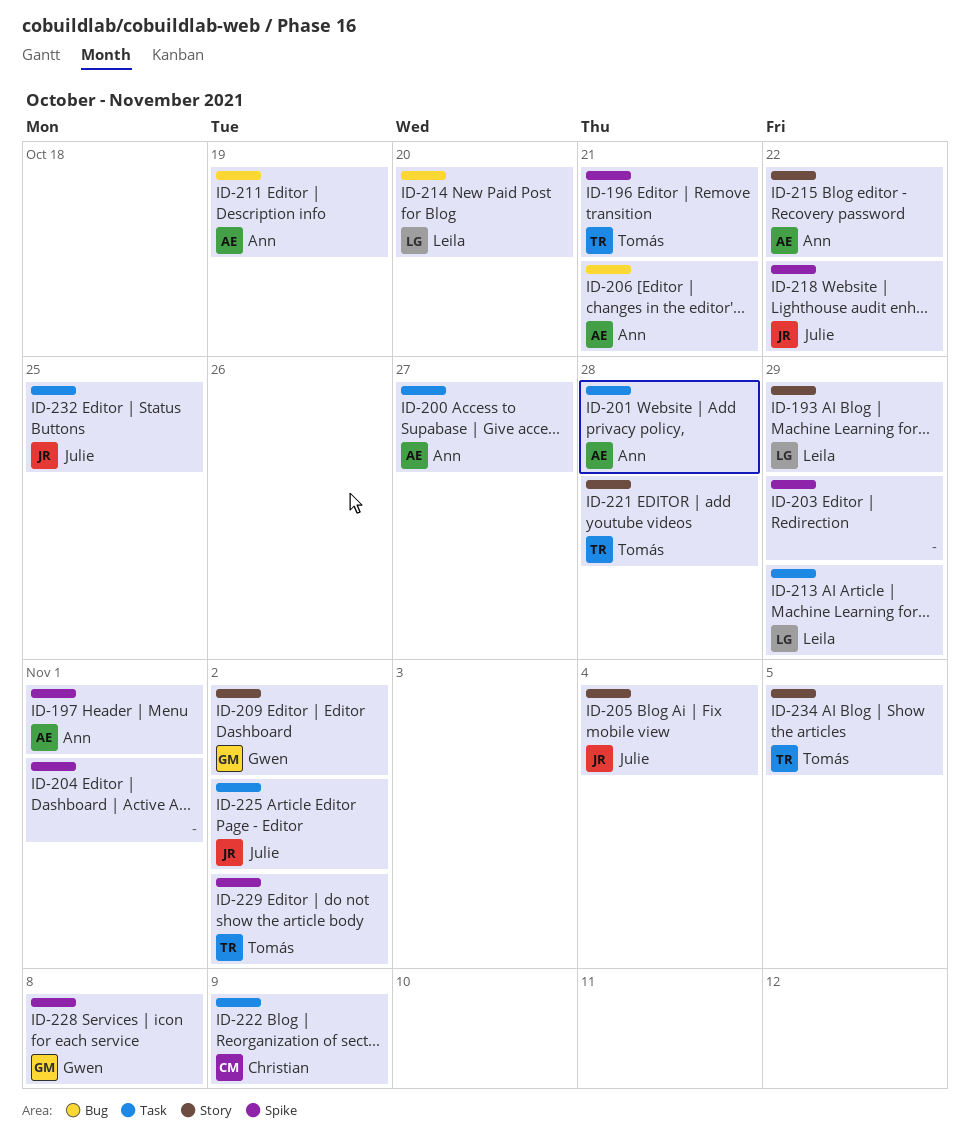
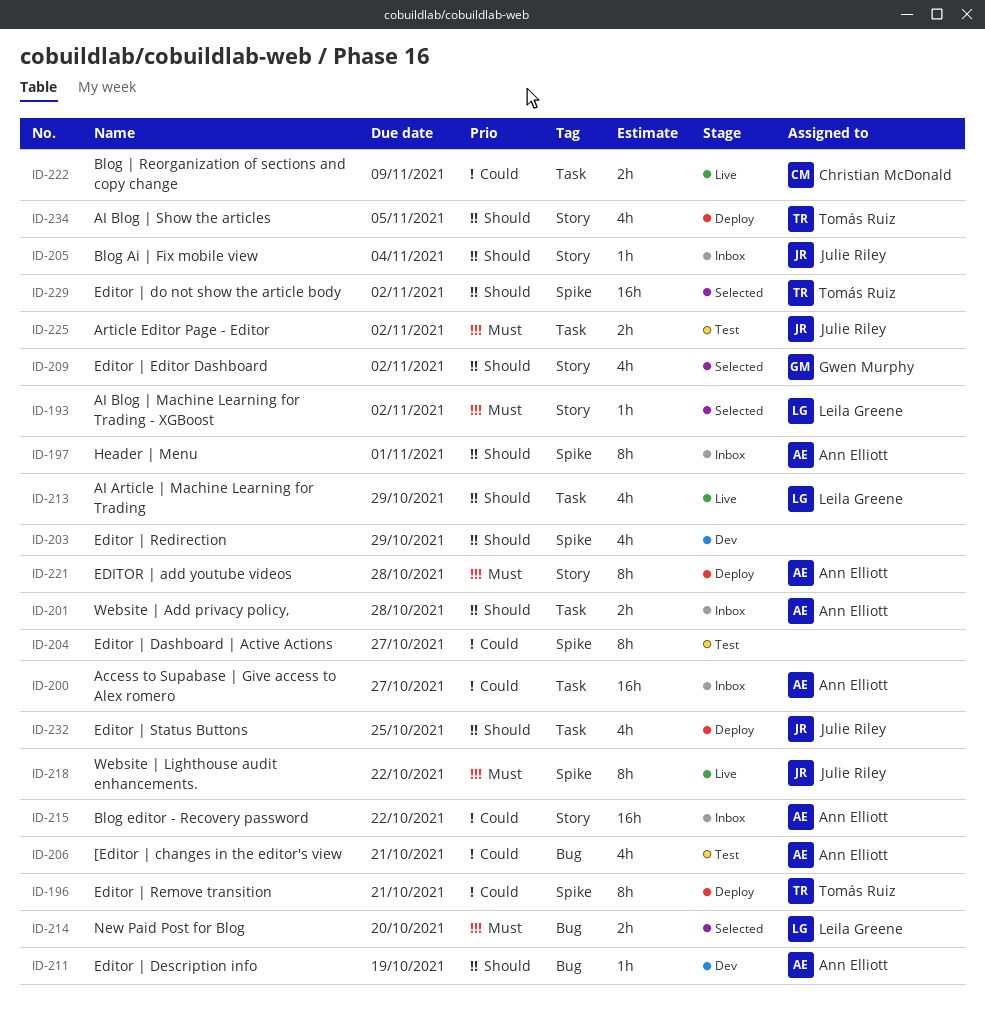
ID-193, due: Oct 29 -> Nov 2
ID-204, due: Nov 1 -> Oct 27
ID-221, owner: Tomás Ruiz -> Ann Elliott
ID-228: present -> none

